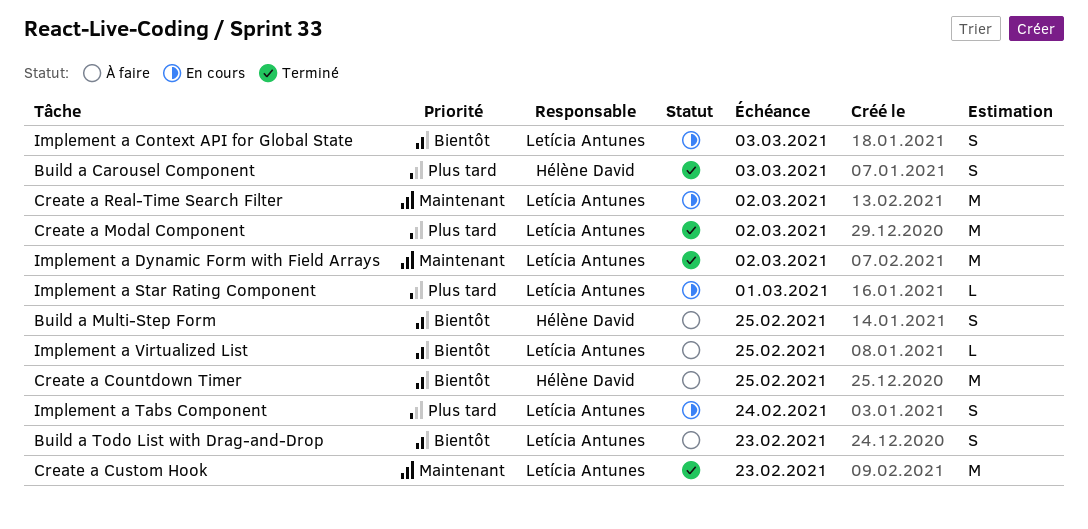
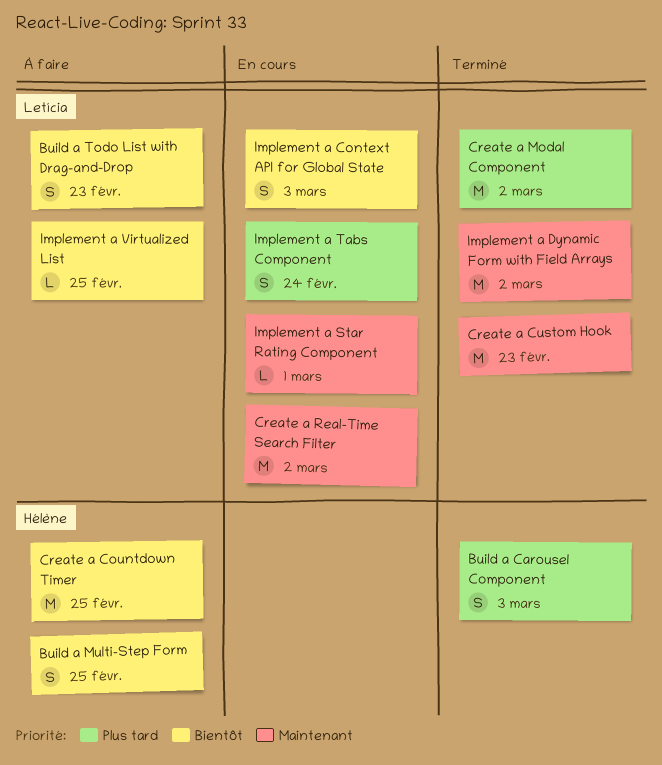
Implement a Star Rating Component, priority: Plus tard -> Maintenant

